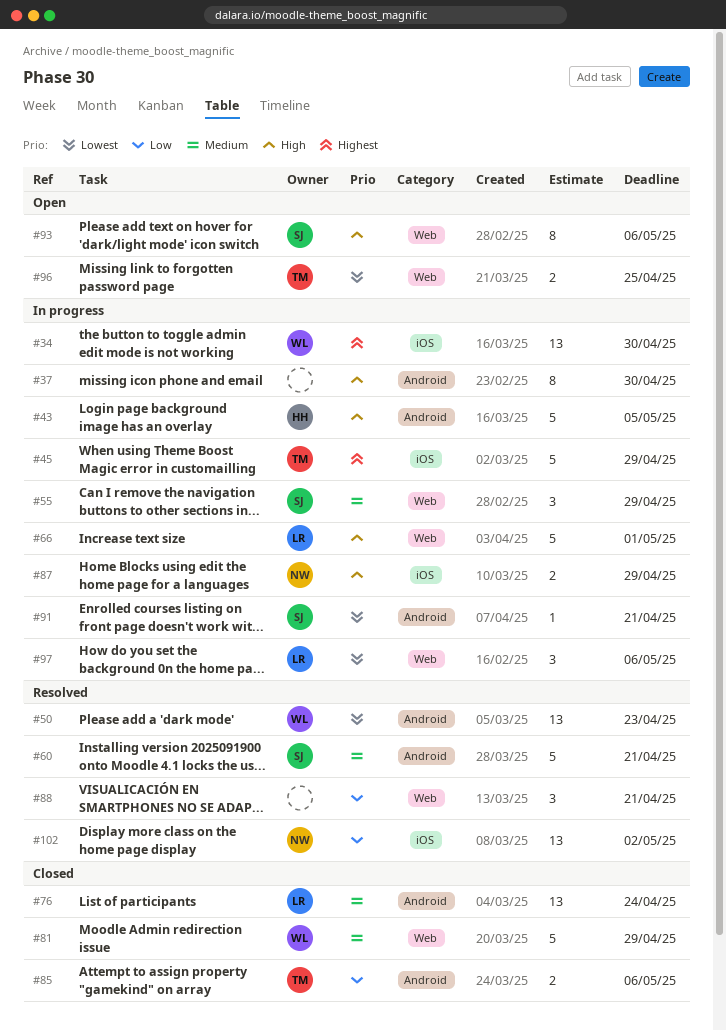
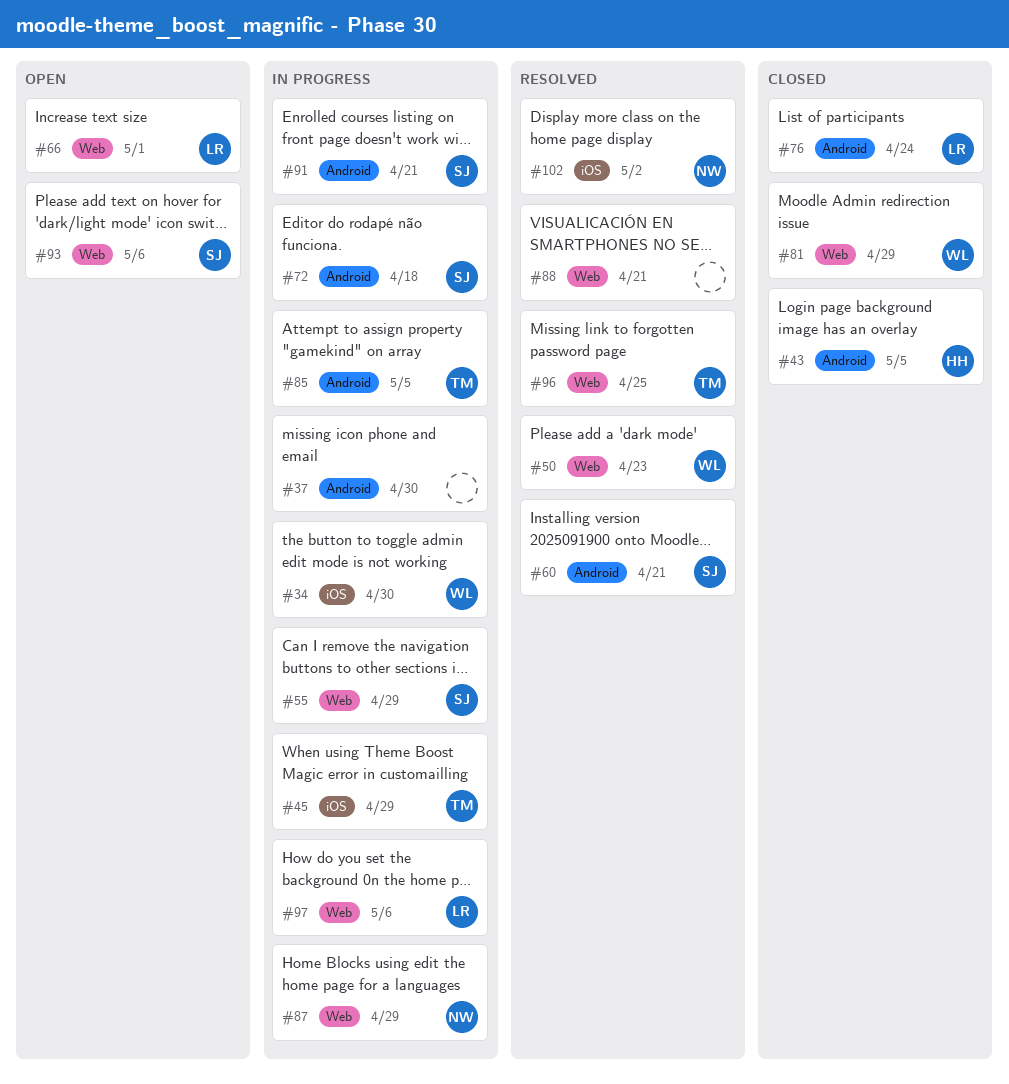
#43, status: In progress -> Closed
#50, label: Android -> Web
#66, status: In progress -> Open
#72: none -> present
#85, status: Closed -> In progress
#85, due: May 6 -> May 5
#87, label: iOS -> Web
#96, status: Open -> Resolved

